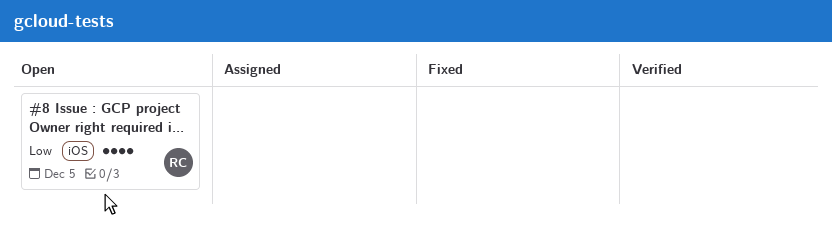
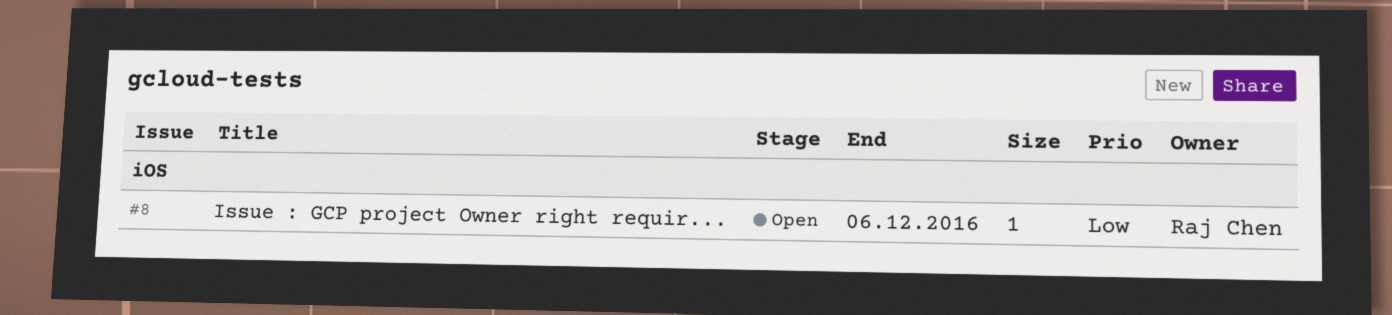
#8, estimate: 4 -> 1
#8, due: Dec 5 -> Dec 6

